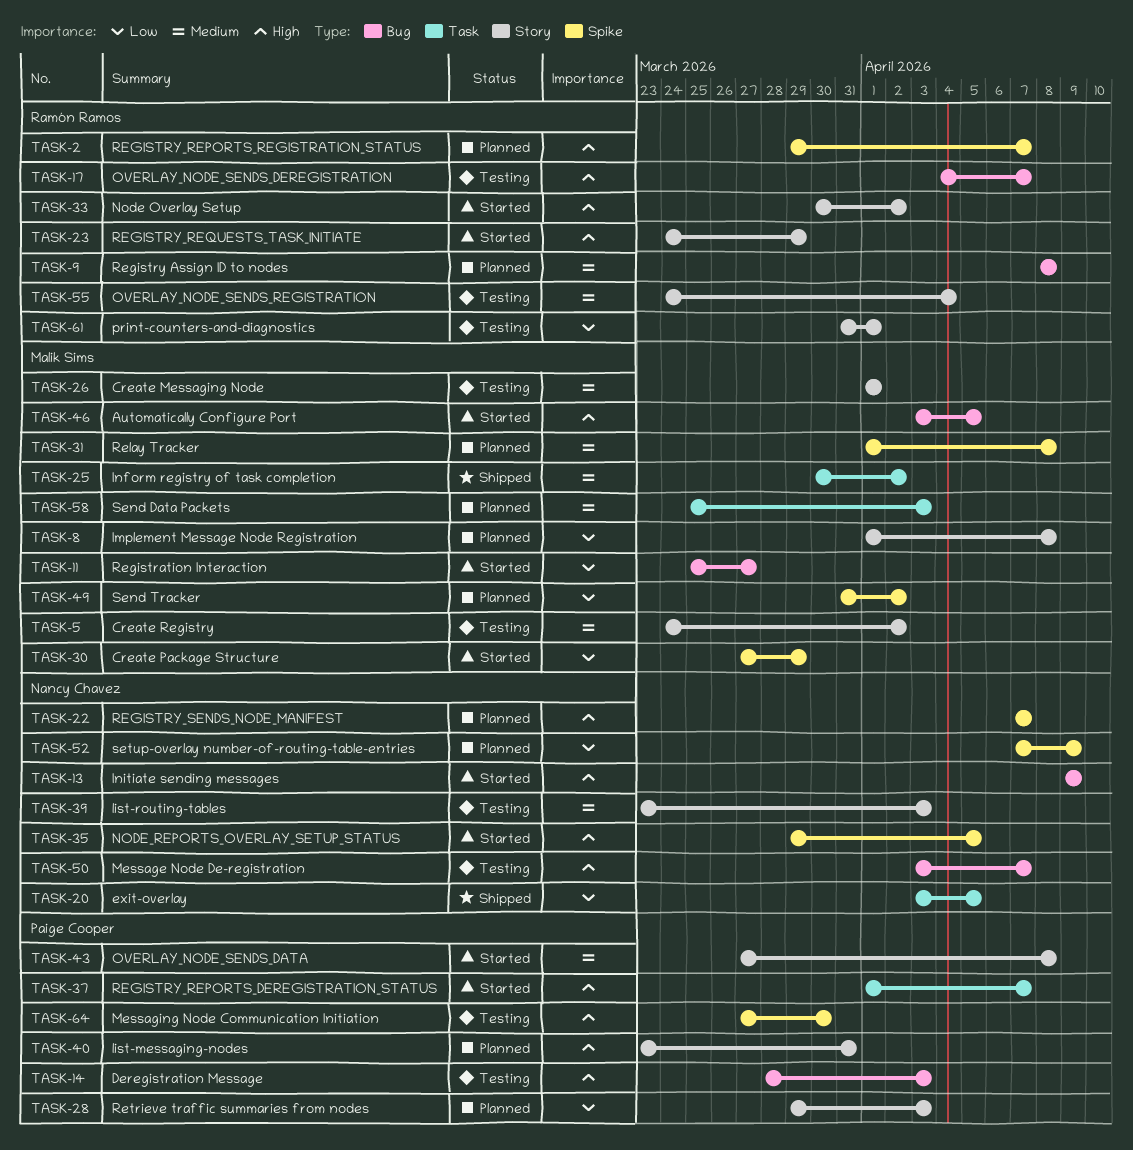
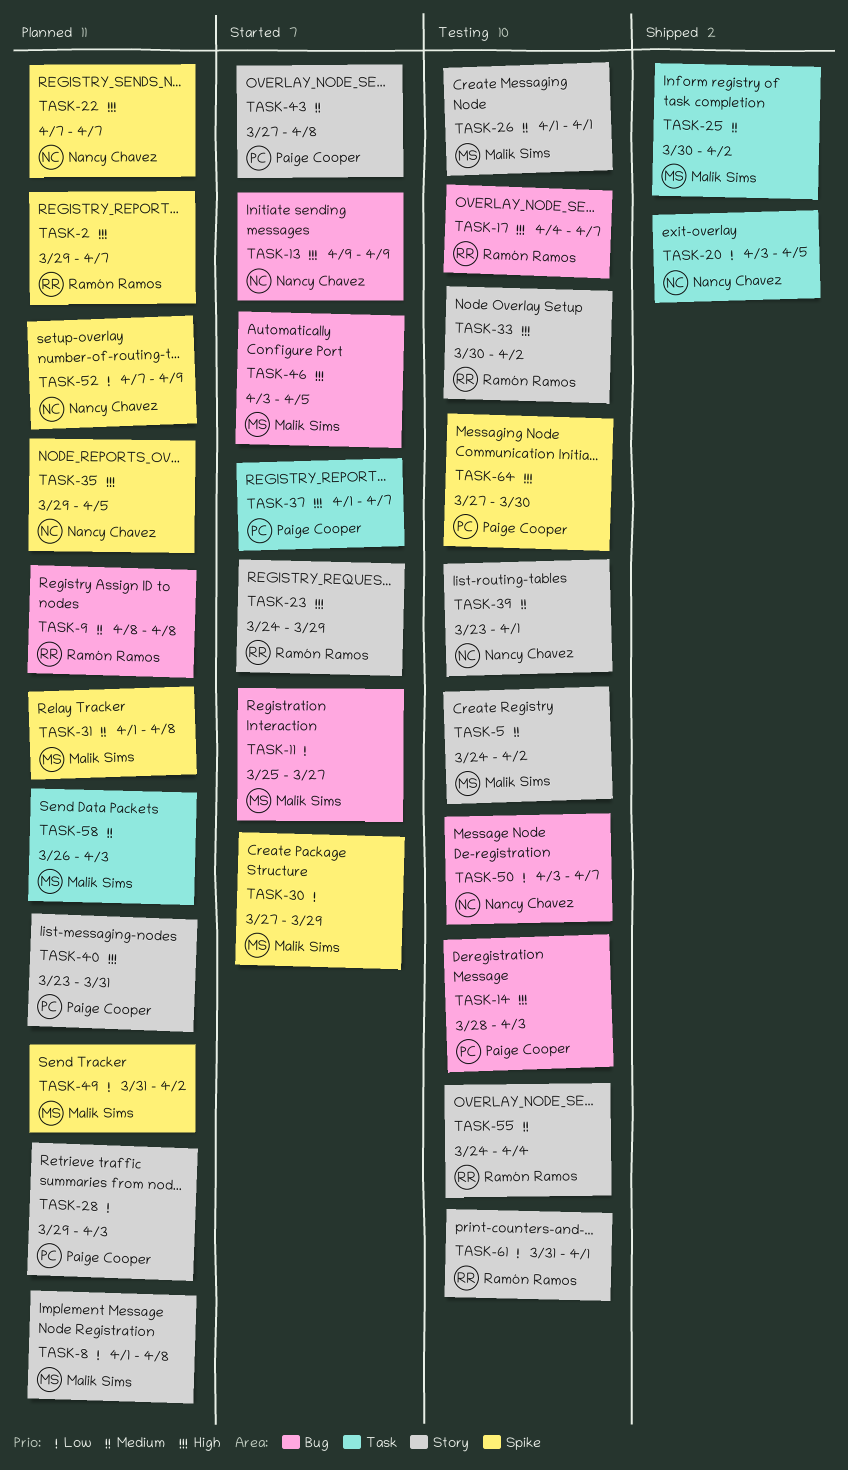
TASK-33, status: Started -> Testing
TASK-35, status: Started -> Planned
TASK-39, due: Apr 3 -> Apr 1
TASK-50, priority: High -> Low
TASK-58, start: Mar 25 -> Mar 26

